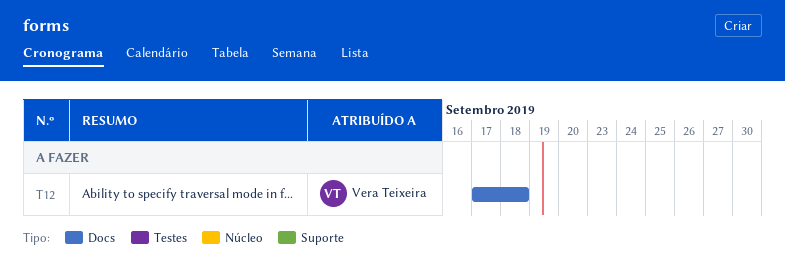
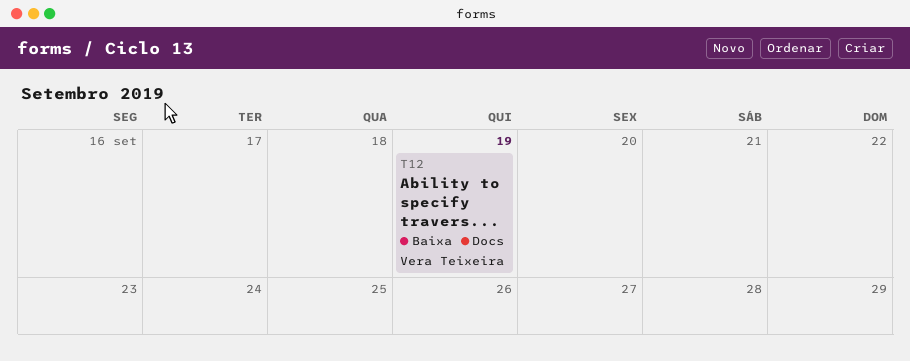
T12, due: Sep 18 -> Sep 19

